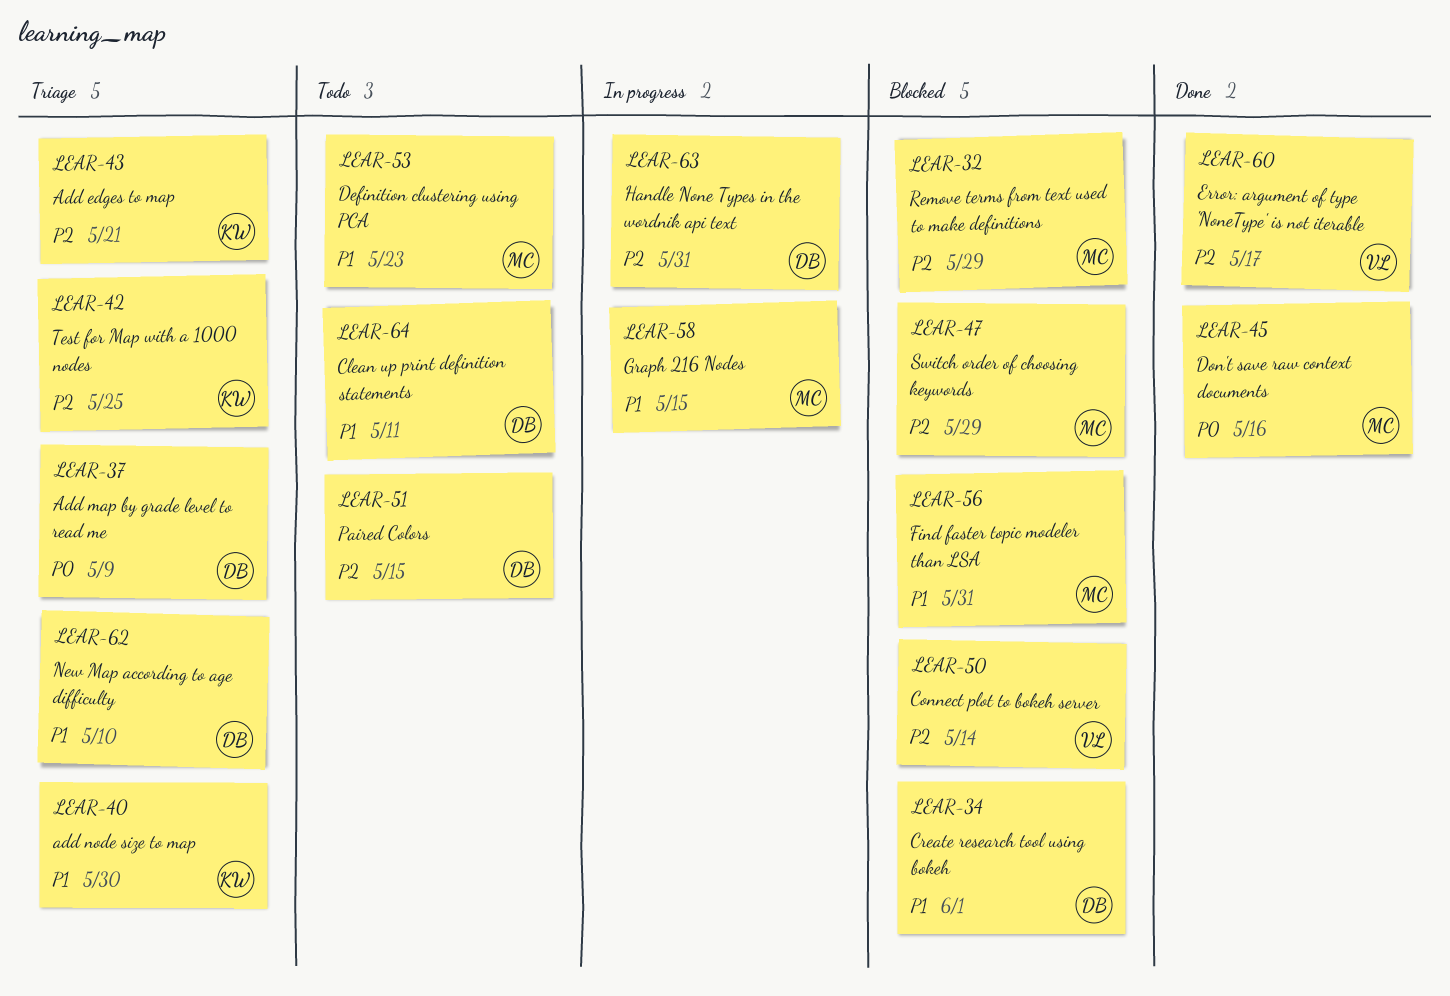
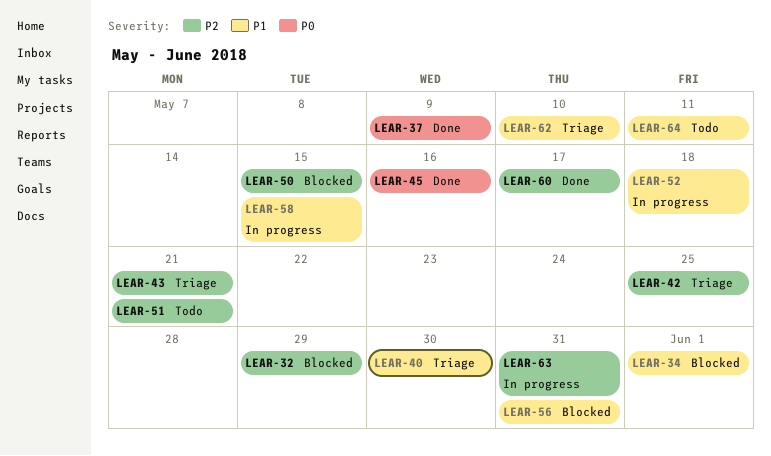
LEAR-37, status: Triage -> Done
LEAR-47: present -> none
LEAR-50, due: May 14 -> May 15
LEAR-51, due: May 15 -> May 21
LEAR-52: none -> present
LEAR-53: present -> none

